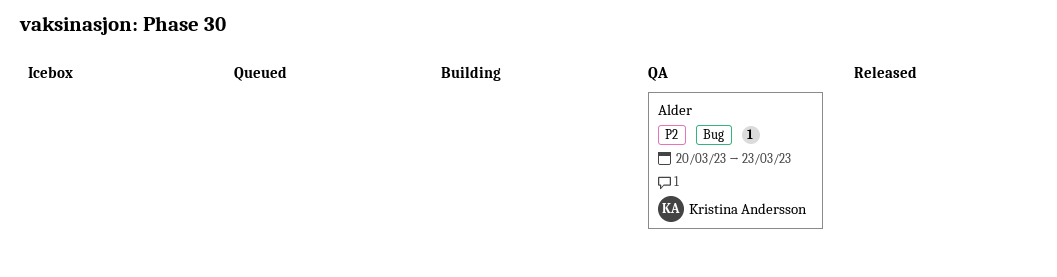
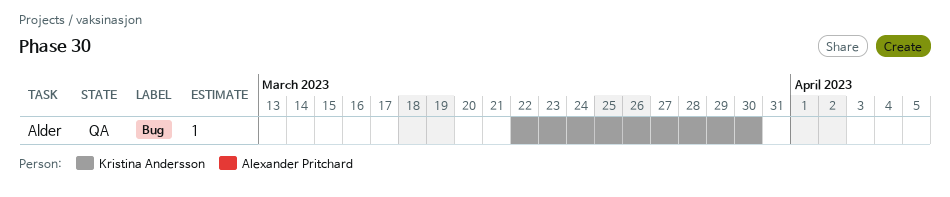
Alder, start: Mar 20 -> Mar 22
Alder, due: Mar 23 -> Mar 30

